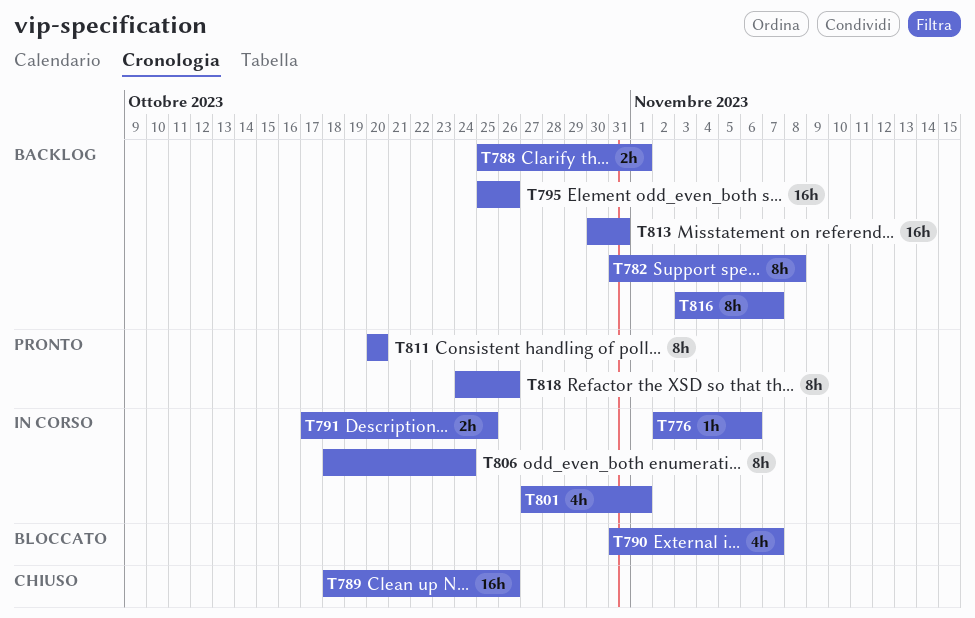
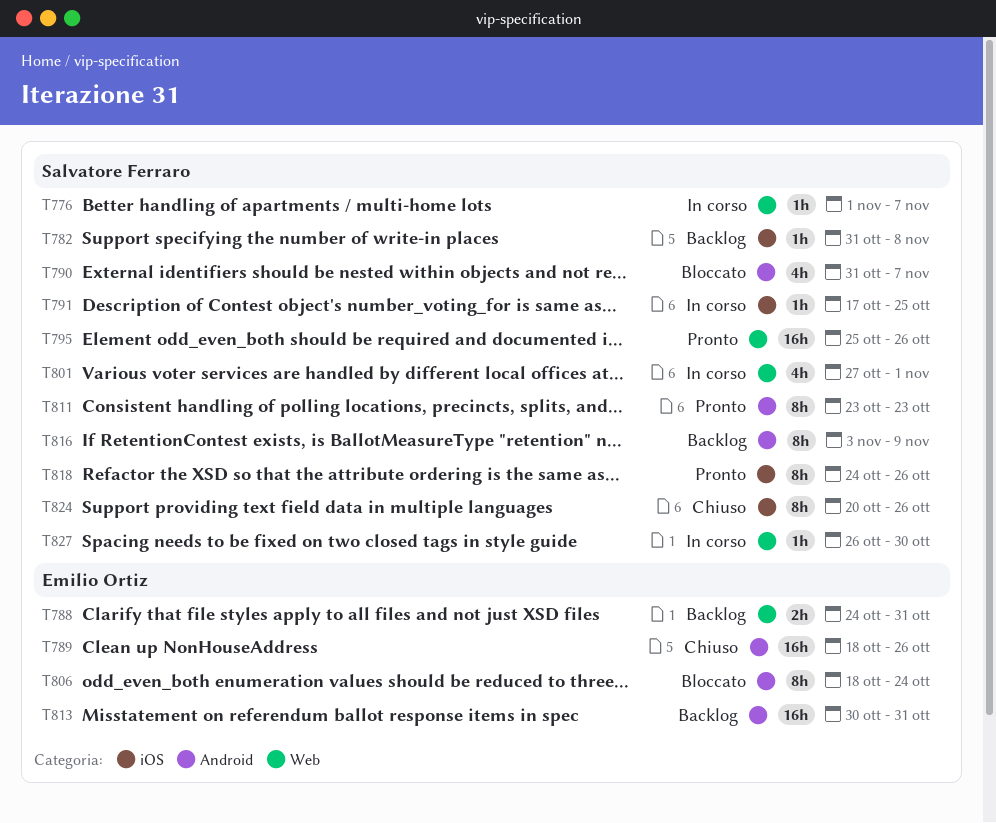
T776, start: Nov 2 -> Nov 1
T776, due: Nov 6 -> Nov 7
T782, estimate: 8h -> 1h
T788, start: Oct 25 -> Oct 24
T788, due: Nov 1 -> Oct 31
T791, estimate: 2h -> 1h
T795, status: Backlog -> Pronto
T806, status: In corso -> Bloccato
T811, start: Oct 20 -> Oct 23
T811, due: Oct 20 -> Oct 23
T816, due: Nov 7 -> Nov 9
T824: none -> present
T827: none -> present

